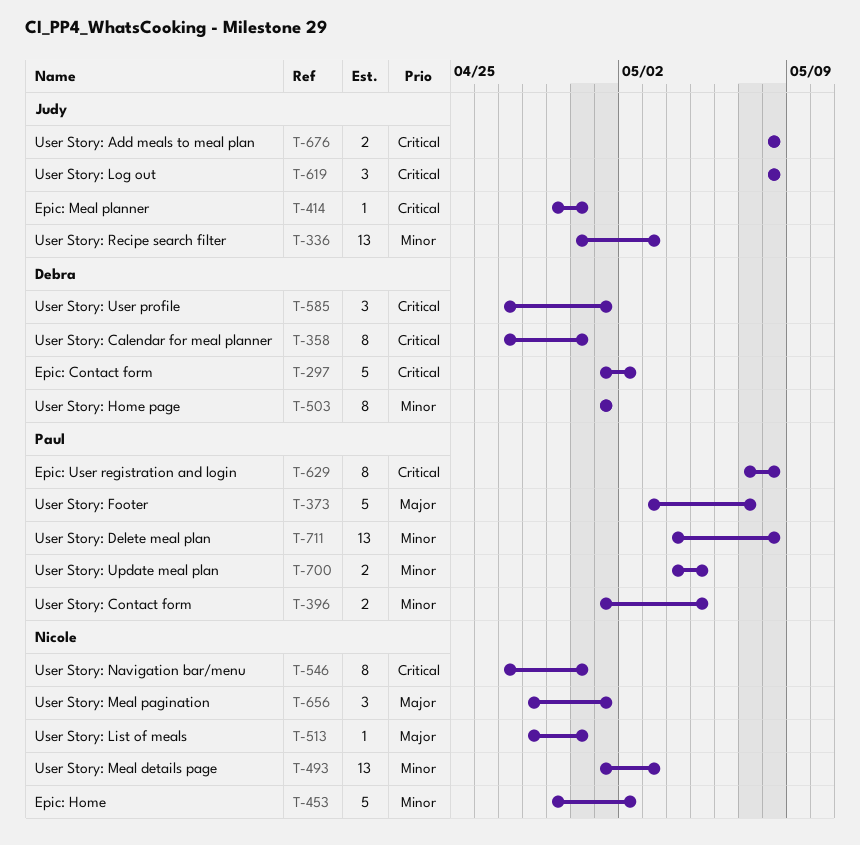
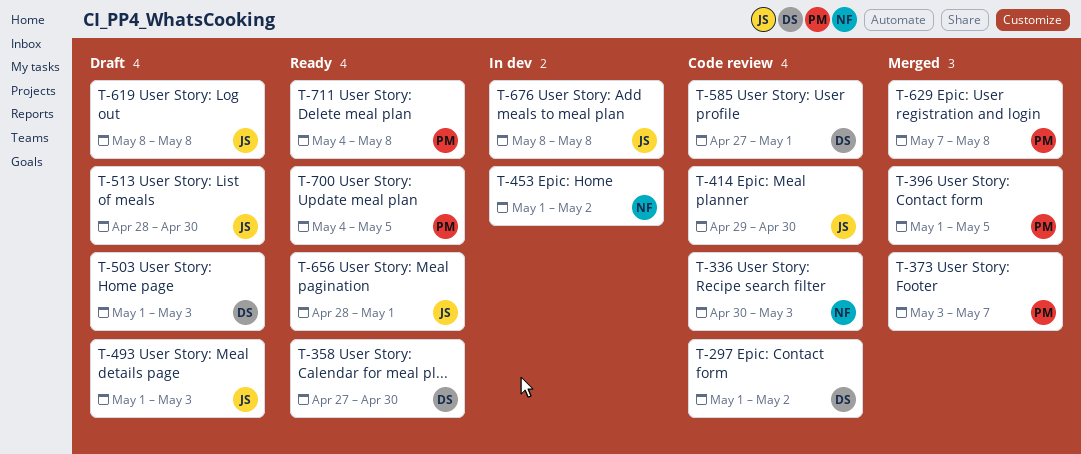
T-336, owner: Judy -> Nicole
T-453, start: Apr 29 -> May 1
T-493, owner: Nicole -> Judy
T-503, due: May 1 -> May 3
T-513, owner: Nicole -> Judy
T-546: present -> none
T-656, owner: Nicole -> Judy

